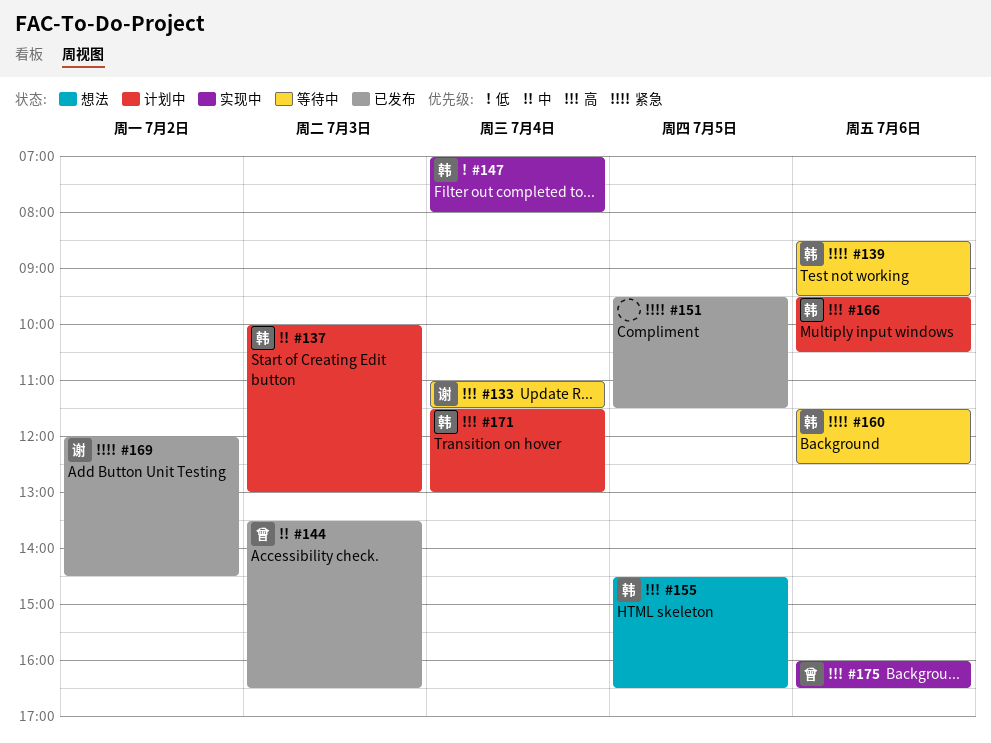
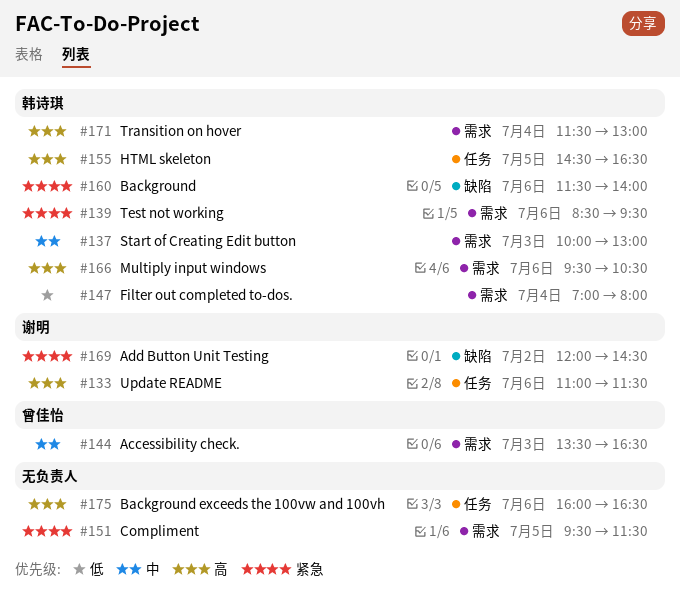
#133, day: Jul 4 -> Jul 6
#160, ends: 12:30 -> 14:00
#175, owner: 曾佳怡 -> none

